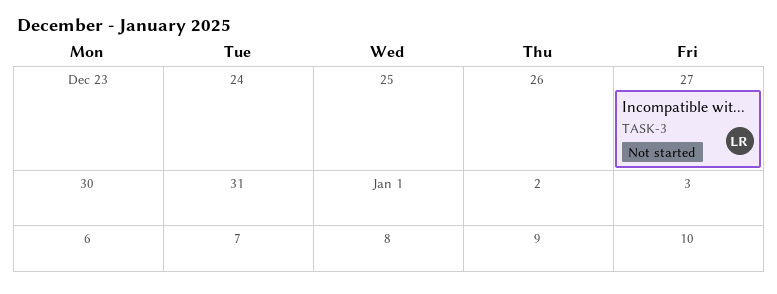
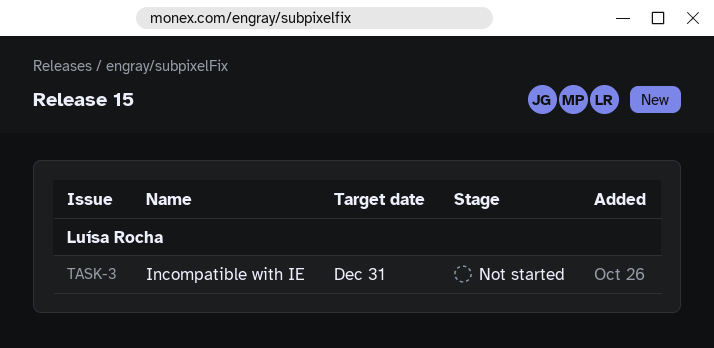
TASK-3, due: Dec 27 -> Dec 31

